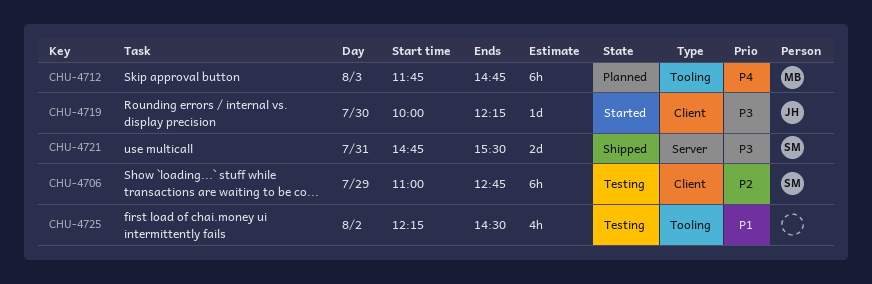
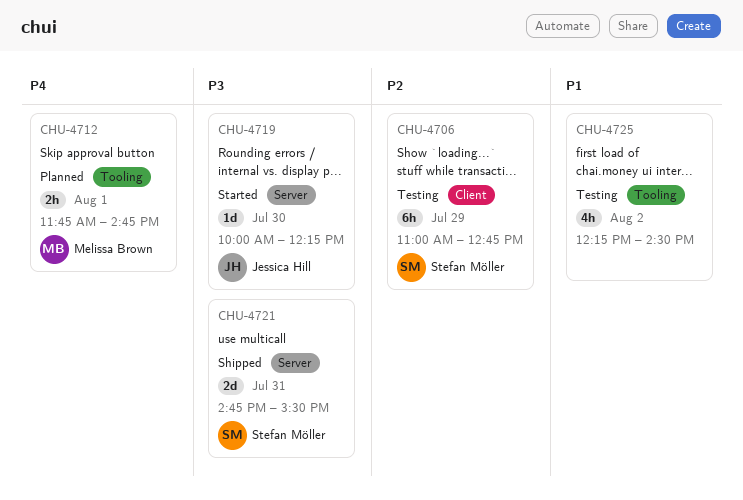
CHU-4712, estimate: 6h -> 2h
CHU-4712, day: Aug 3 -> Aug 1
CHU-4719, label: Client -> Server

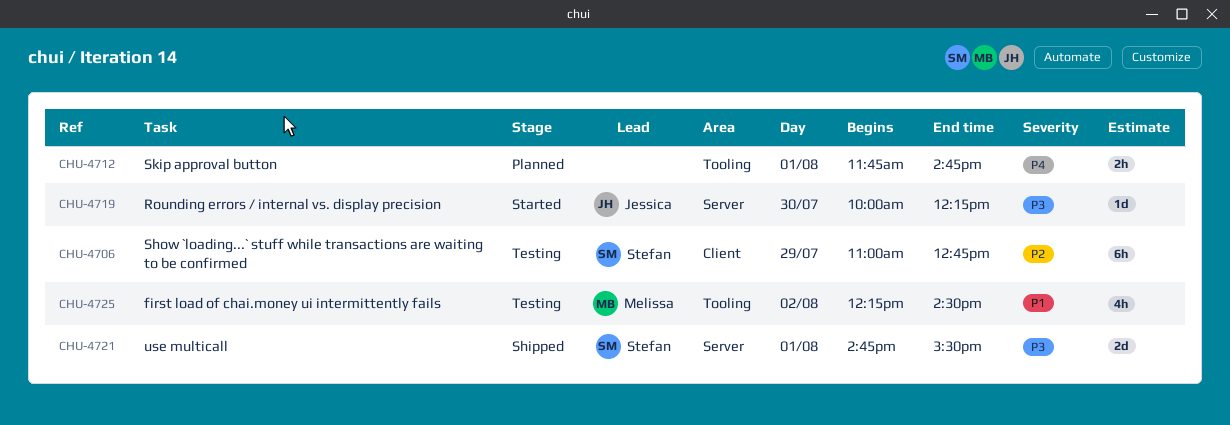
CHU-4712, owner: Melissa Brown -> none
CHU-4721, day: Jul 31 -> Aug 1
CHU-4725, owner: none -> Melissa Brown

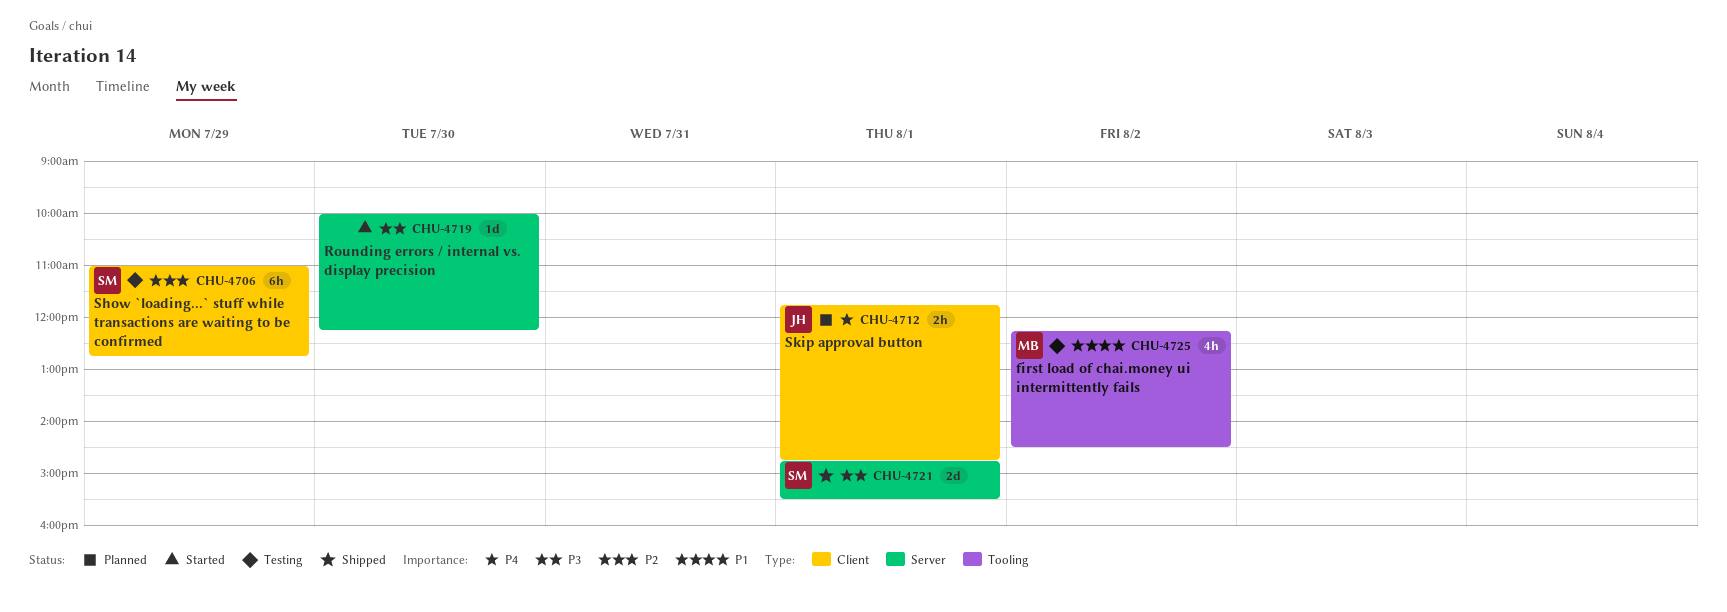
CHU-4712, owner: none -> Jessica
CHU-4712, label: Tooling -> Client
CHU-4719, owner: Jessica -> none

